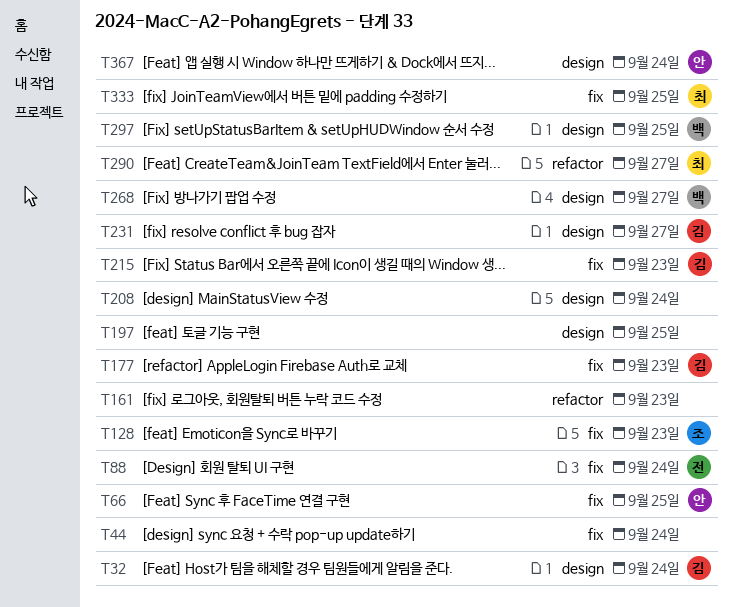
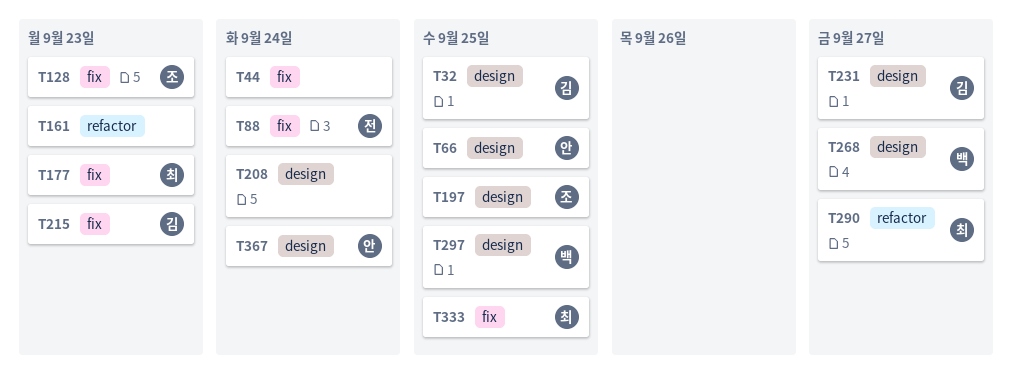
T32, due: Sep 24 -> Sep 25
T66, label: fix -> design
T177, owner: 김 -> 최
T197, owner: none -> 조

